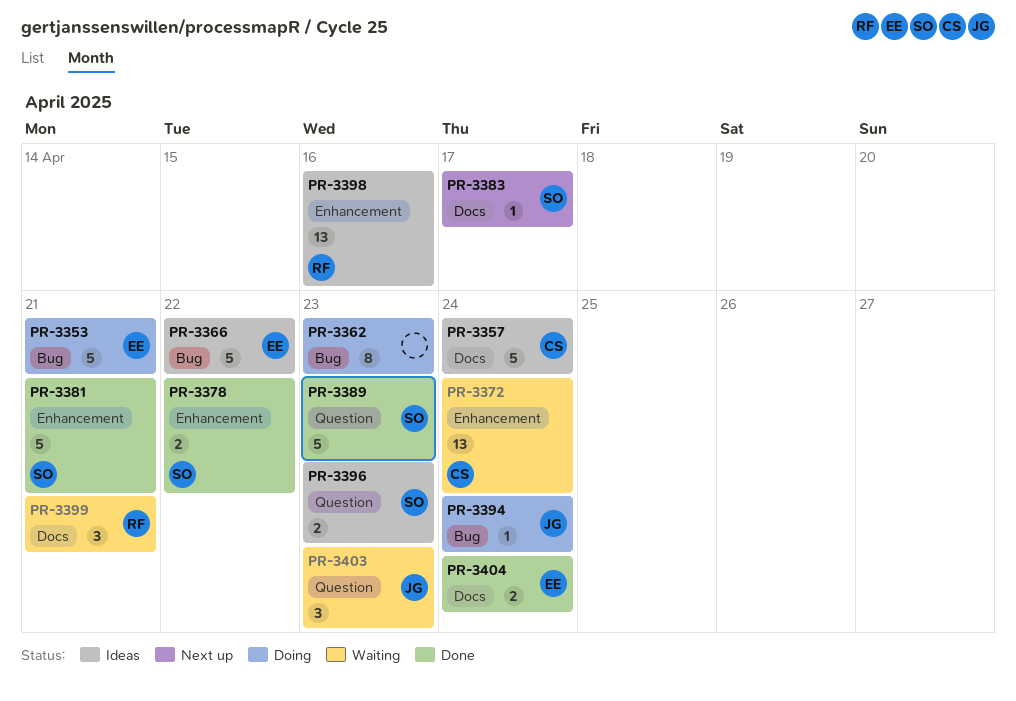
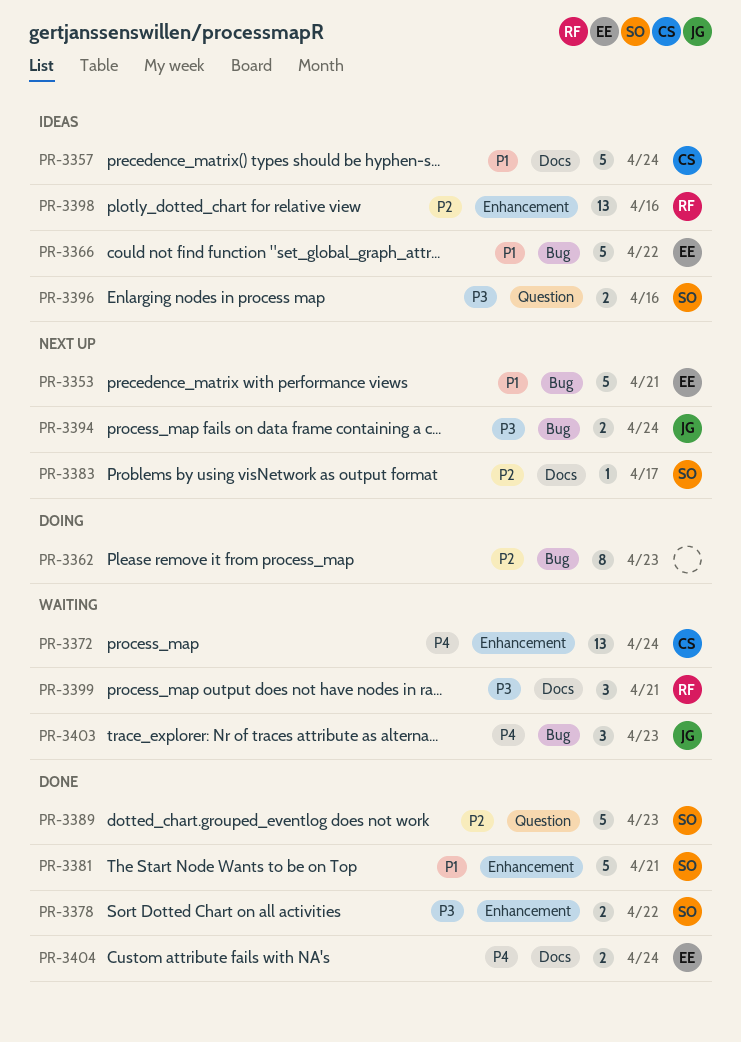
PR-3353, status: Doing -> Next up
PR-3394, status: Doing -> Next up
PR-3394, estimate: 1 -> 2
PR-3396, due: Apr 23 -> Apr 16
PR-3403, label: Question -> Bug

